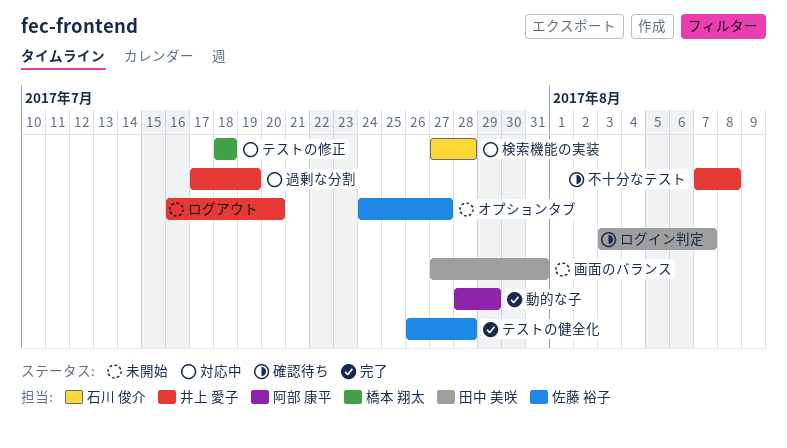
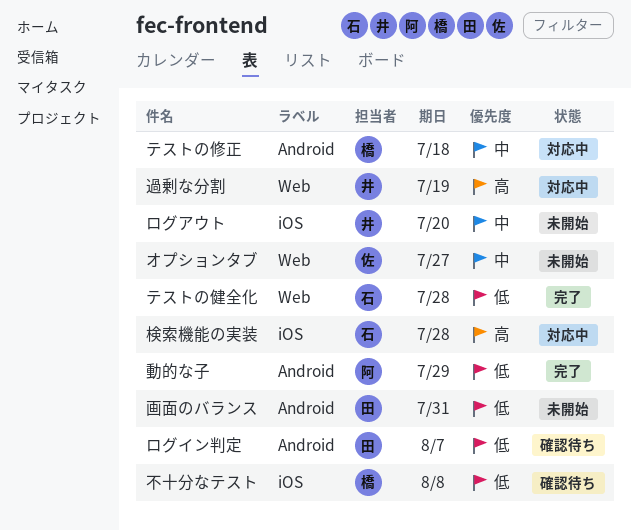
テストの健全化, owner: 佐藤 裕子 -> 石川 俊介
不十分なテスト, owner: 井上 愛子 -> 橋本 翔太

